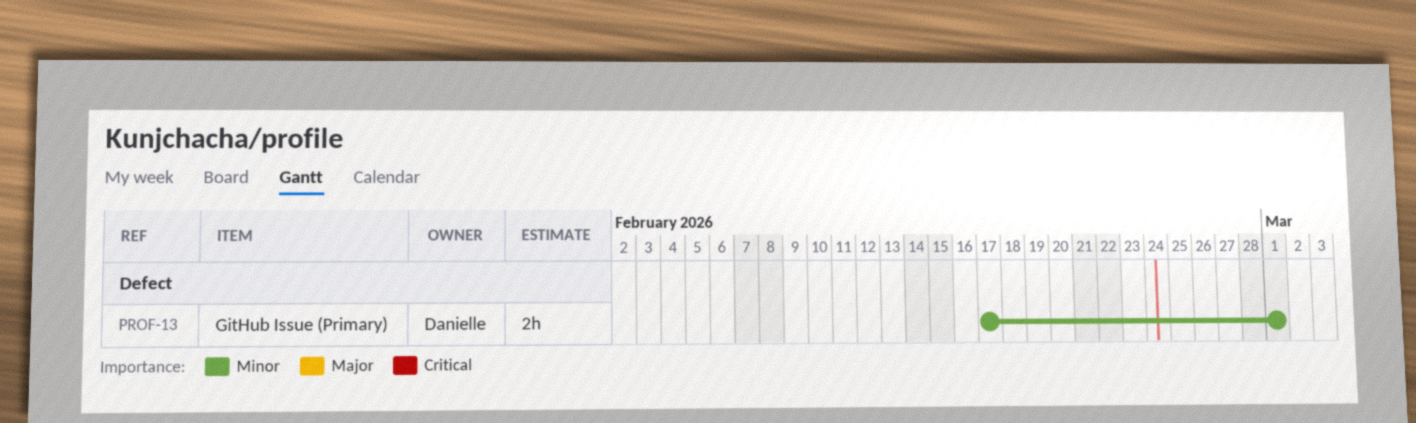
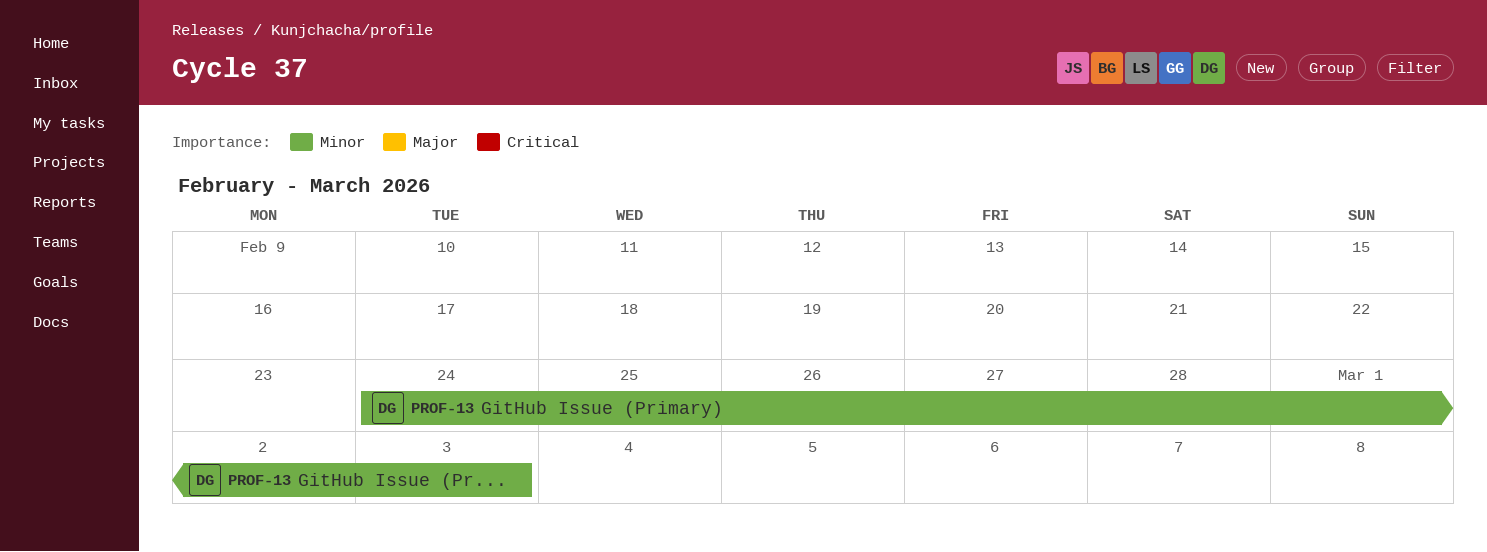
PROF-13, start: Feb 17 -> Feb 24
PROF-13, due: Mar 1 -> Mar 3

